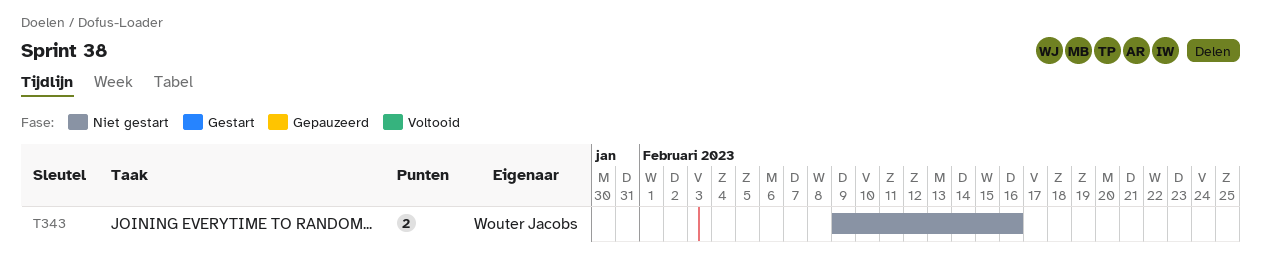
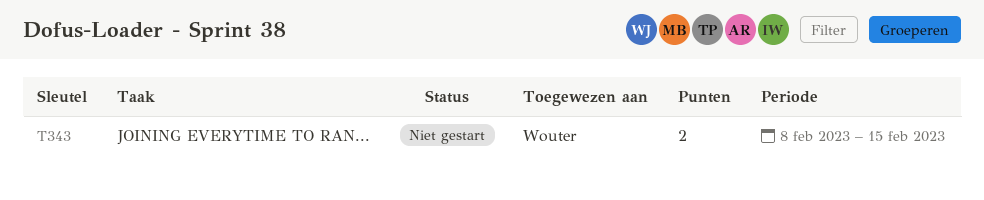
T343, start: Feb 9 -> Feb 8
T343, due: Feb 16 -> Feb 15

